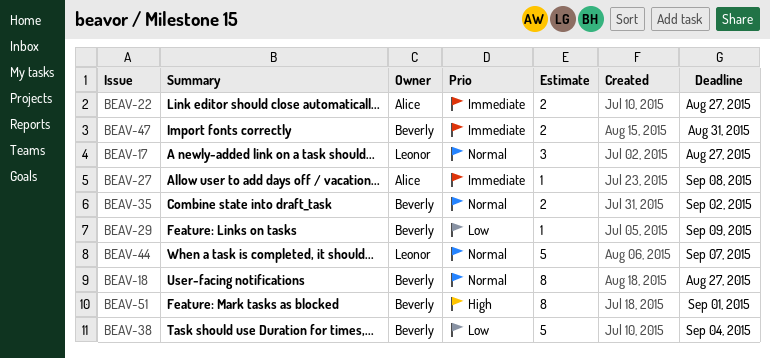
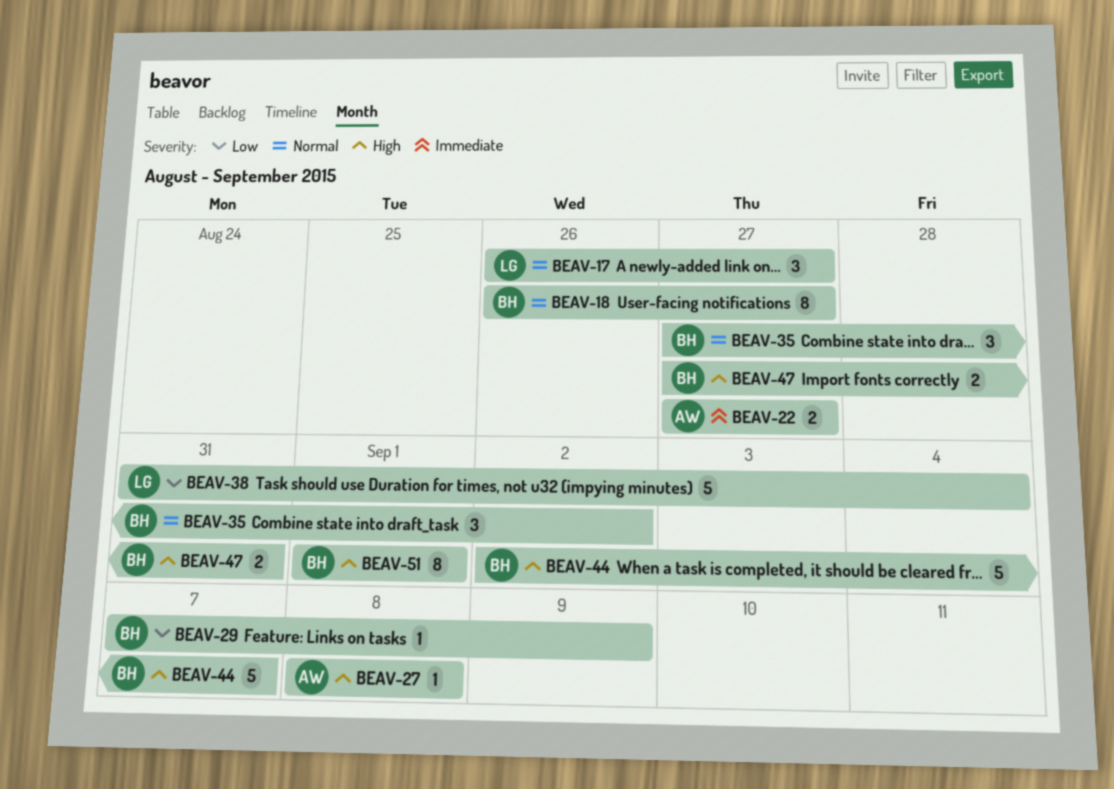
BEAV-27, priority: Immediate -> High
BEAV-35, estimate: 2 -> 3
BEAV-38, owner: Beverly -> Leonor
BEAV-44, owner: Leonor -> Beverly
BEAV-44, priority: Normal -> High
BEAV-47, priority: Immediate -> High

